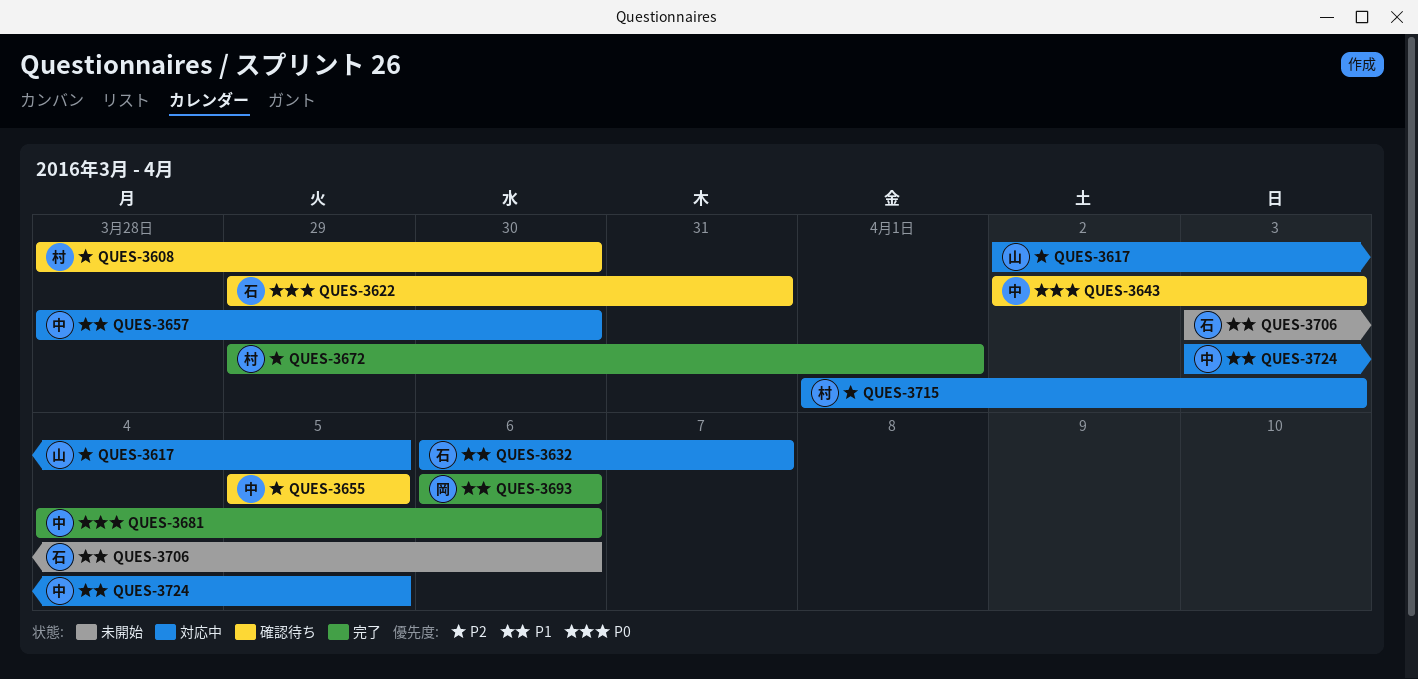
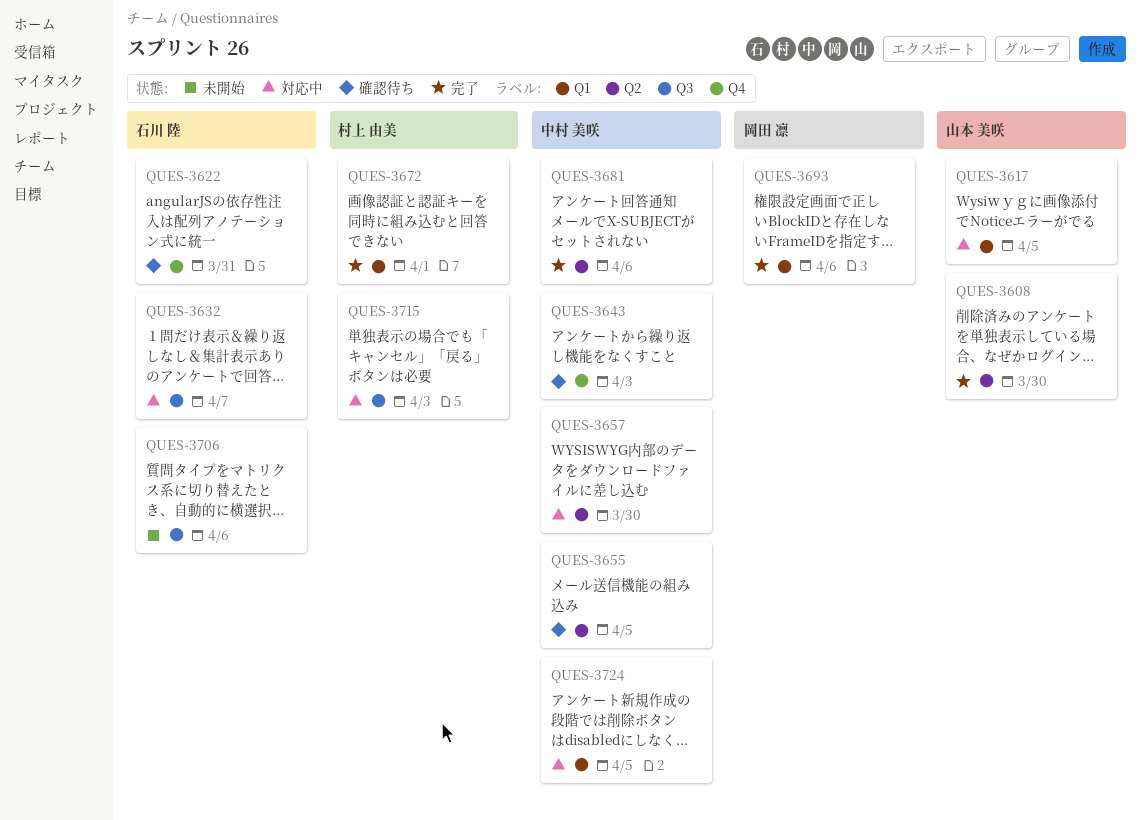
QUES-3608, status: 確認待ち -> 完了
QUES-3608, owner: 村上 由美 -> 山本 美咲

